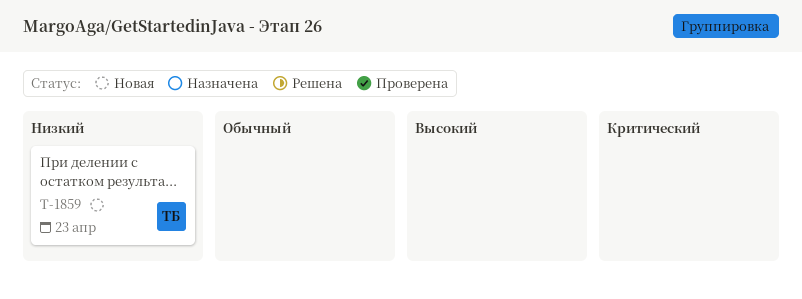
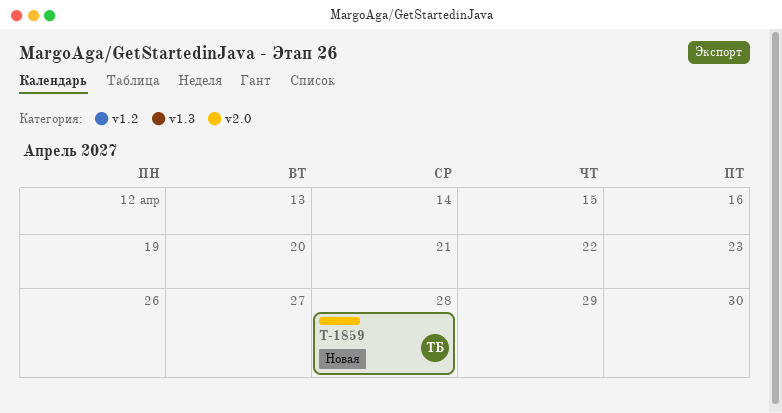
T-1859, due: Apr 23 -> Apr 28

